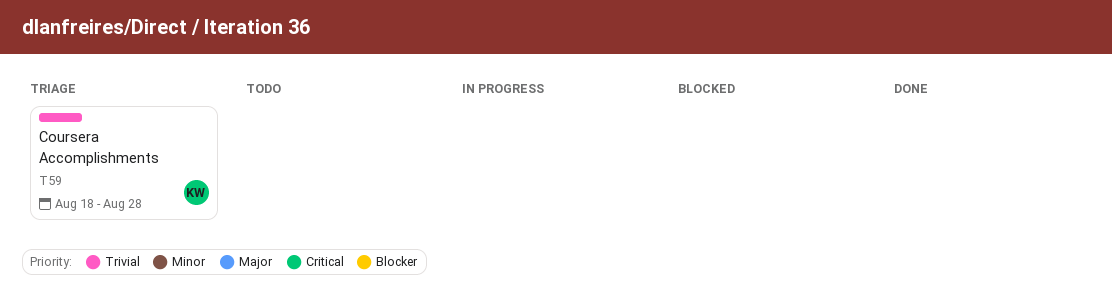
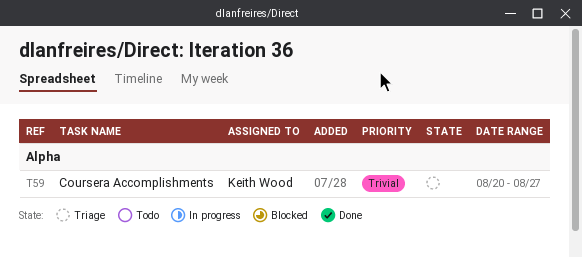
T59, start: Aug 18 -> Aug 20
T59, due: Aug 28 -> Aug 27

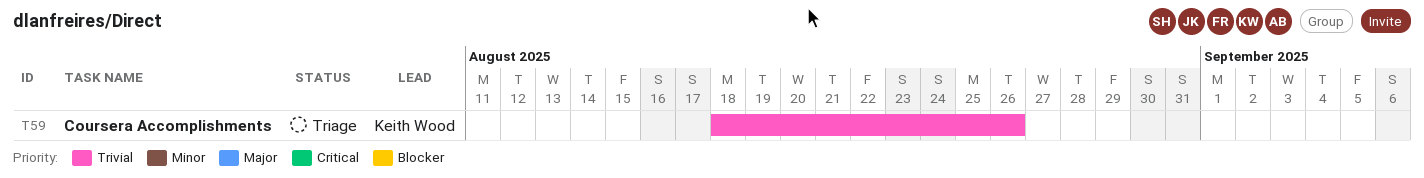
T59, start: Aug 20 -> Aug 18
T59, due: Aug 27 -> Aug 26

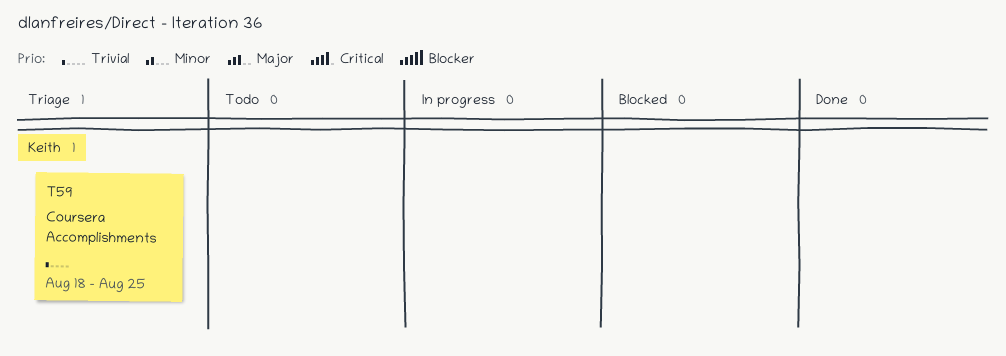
T59, due: Aug 26 -> Aug 25

